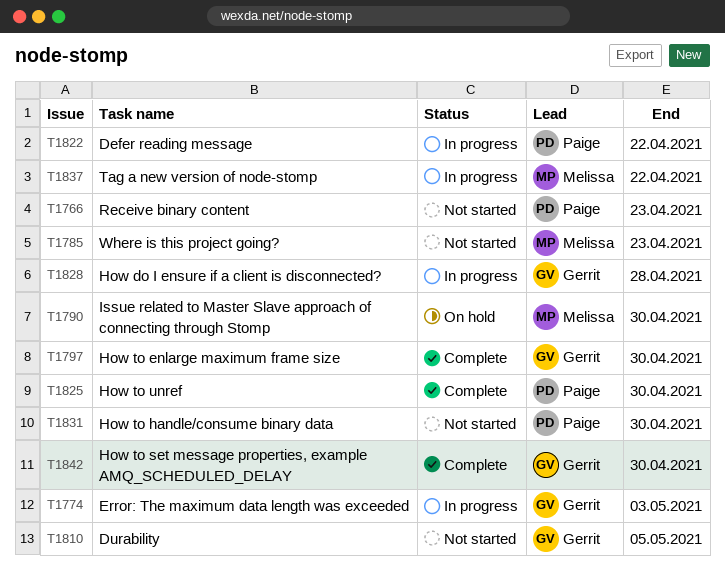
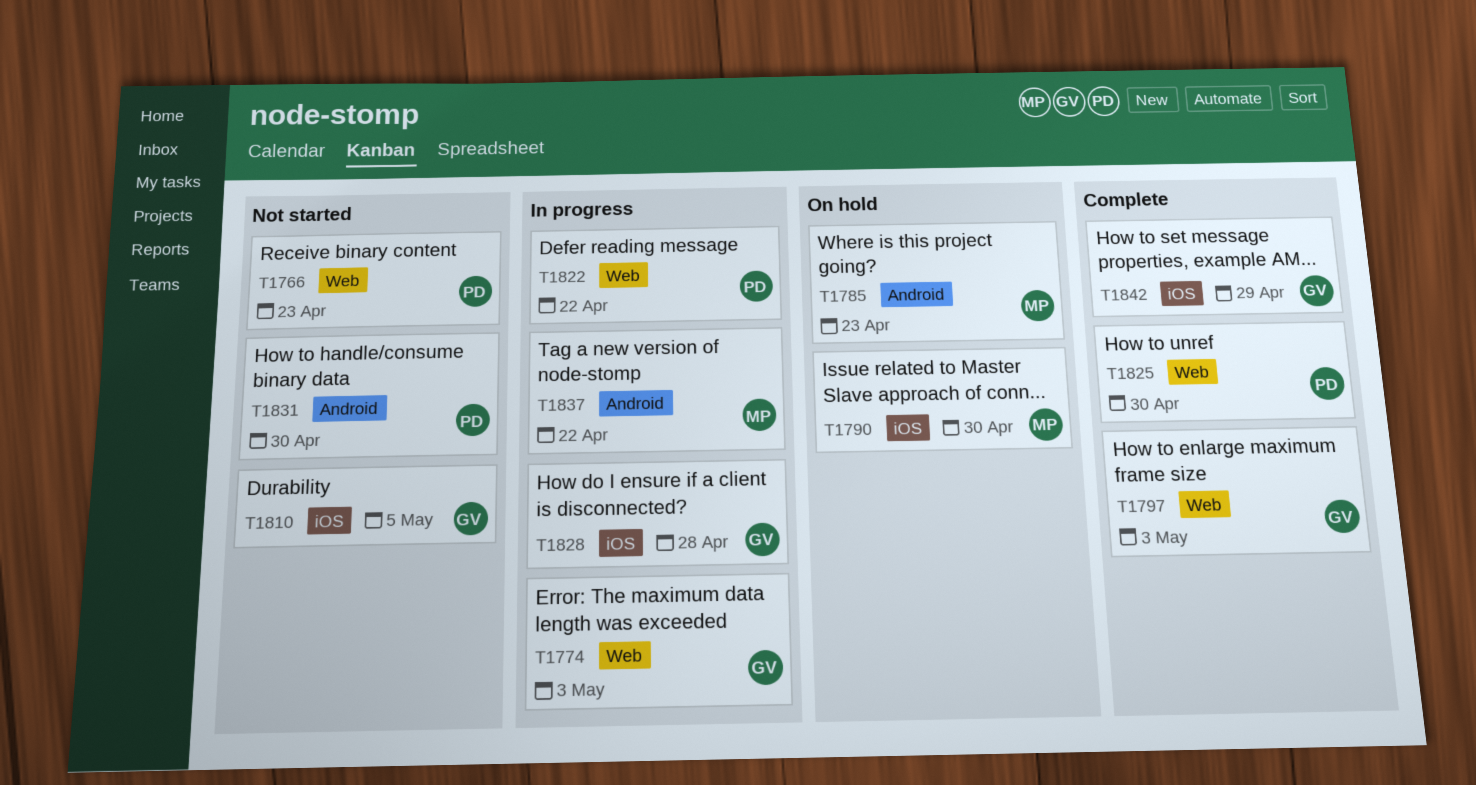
T1785, status: Not started -> On hold
T1797, due: Apr 30 -> May 3
T1842, due: Apr 30 -> Apr 29

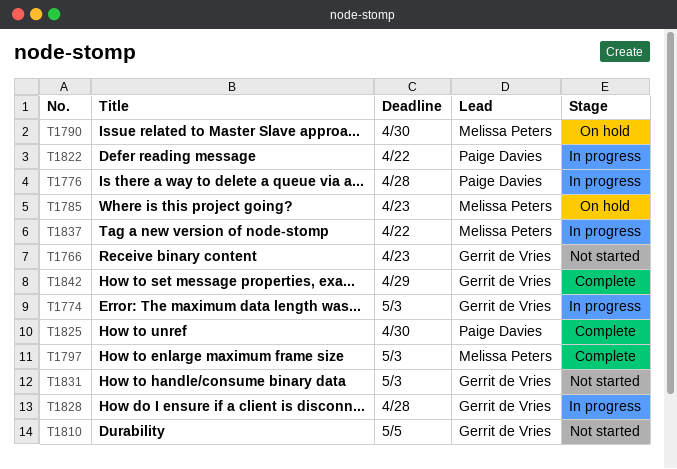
T1766, owner: Paige Davies -> Gerrit de Vries
T1776: none -> present
T1797, owner: Gerrit de Vries -> Melissa Peters
T1831, owner: Paige Davies -> Gerrit de Vries
T1831, due: Apr 30 -> May 3

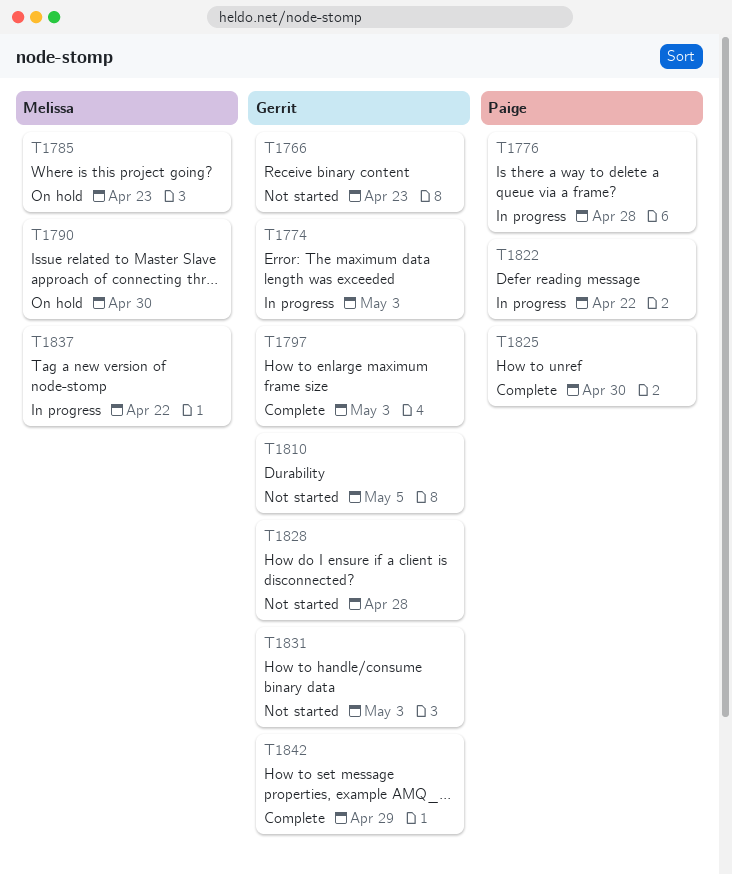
T1797, owner: Melissa Peters -> Gerrit de Vries
T1828, status: In progress -> Not started

